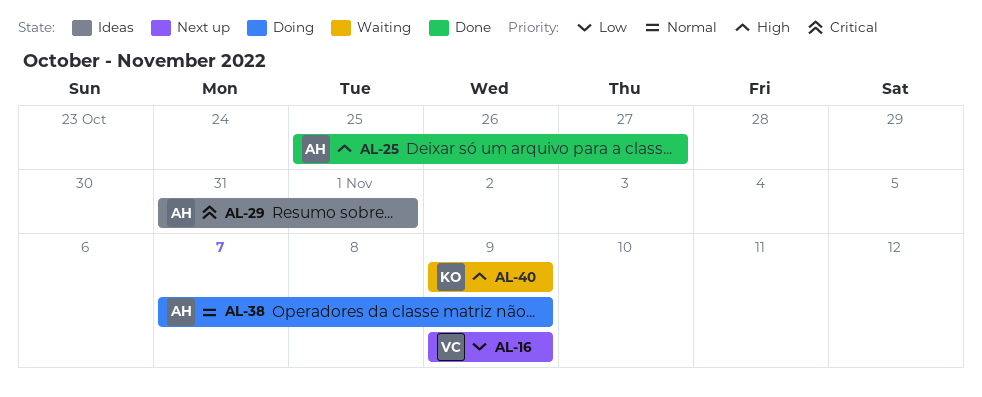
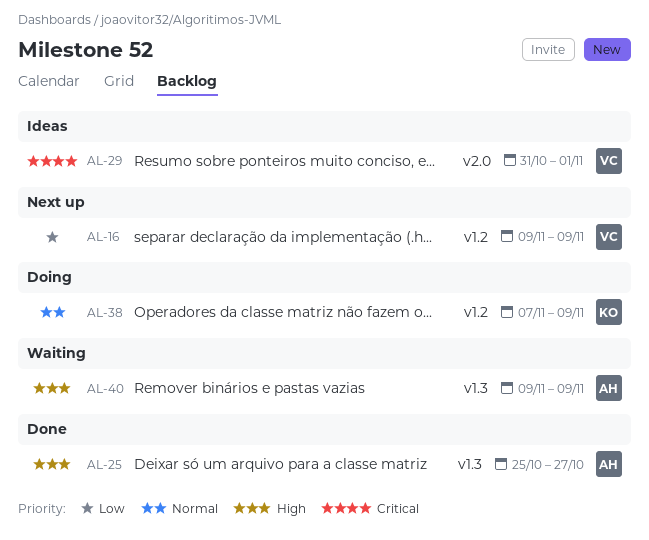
AL-29, owner: AH -> VC
AL-38, owner: AH -> KO
AL-40, owner: KO -> AH

